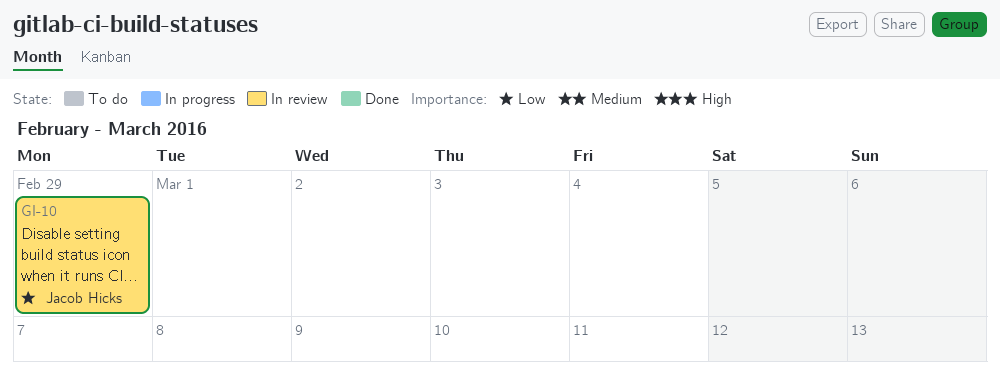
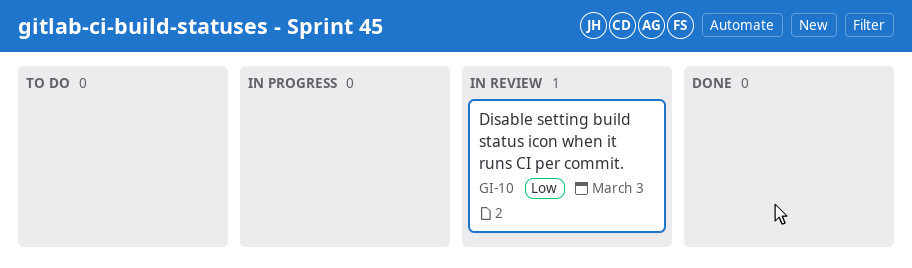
GI-10, due: Feb 29 -> Mar 3

